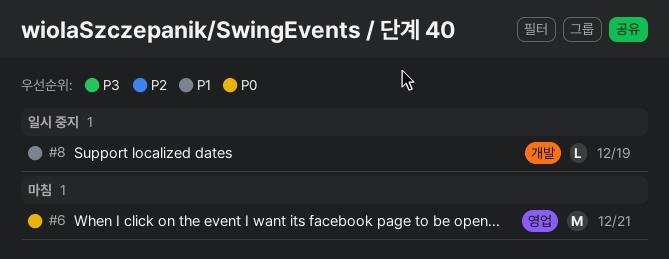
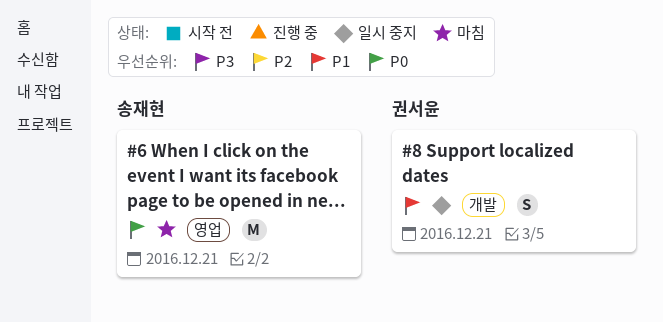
#8, estimate: L -> S
#8, due: Dec 19 -> Dec 21

